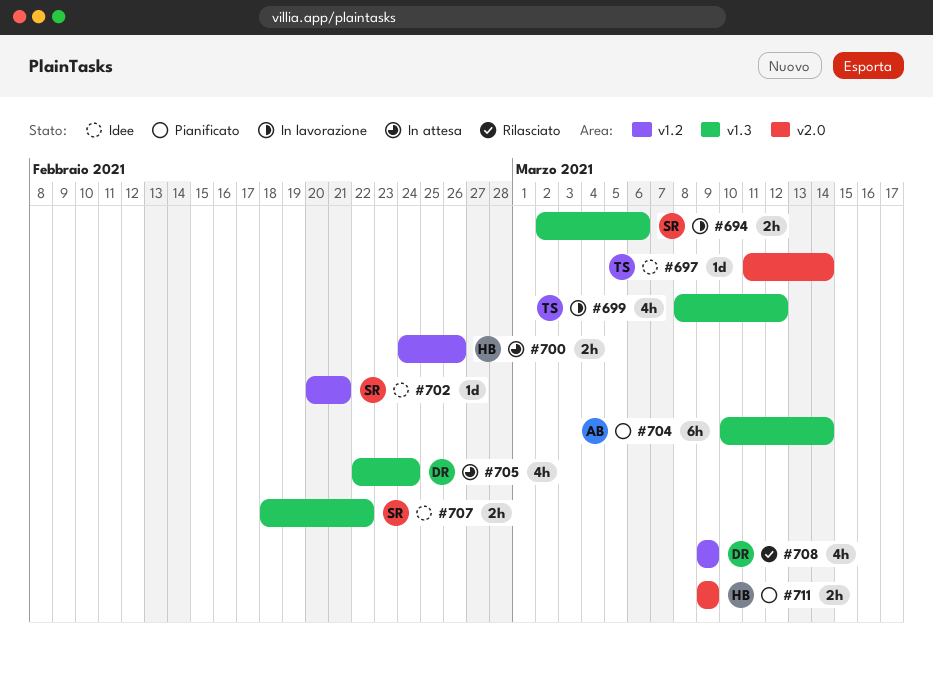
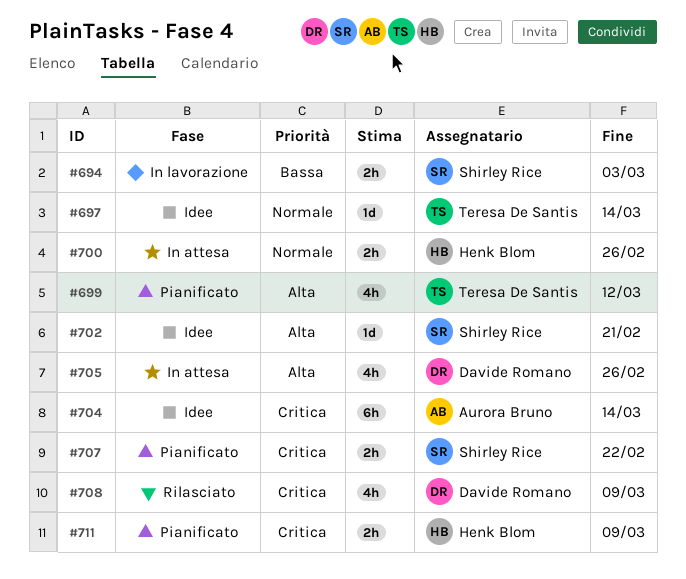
#694, due: Mar 6 -> Mar 3
#699, status: In lavorazione -> Pianificato
#704, status: Pianificato -> Idee
#705, due: Feb 24 -> Feb 26
#707, status: Idee -> Pianificato

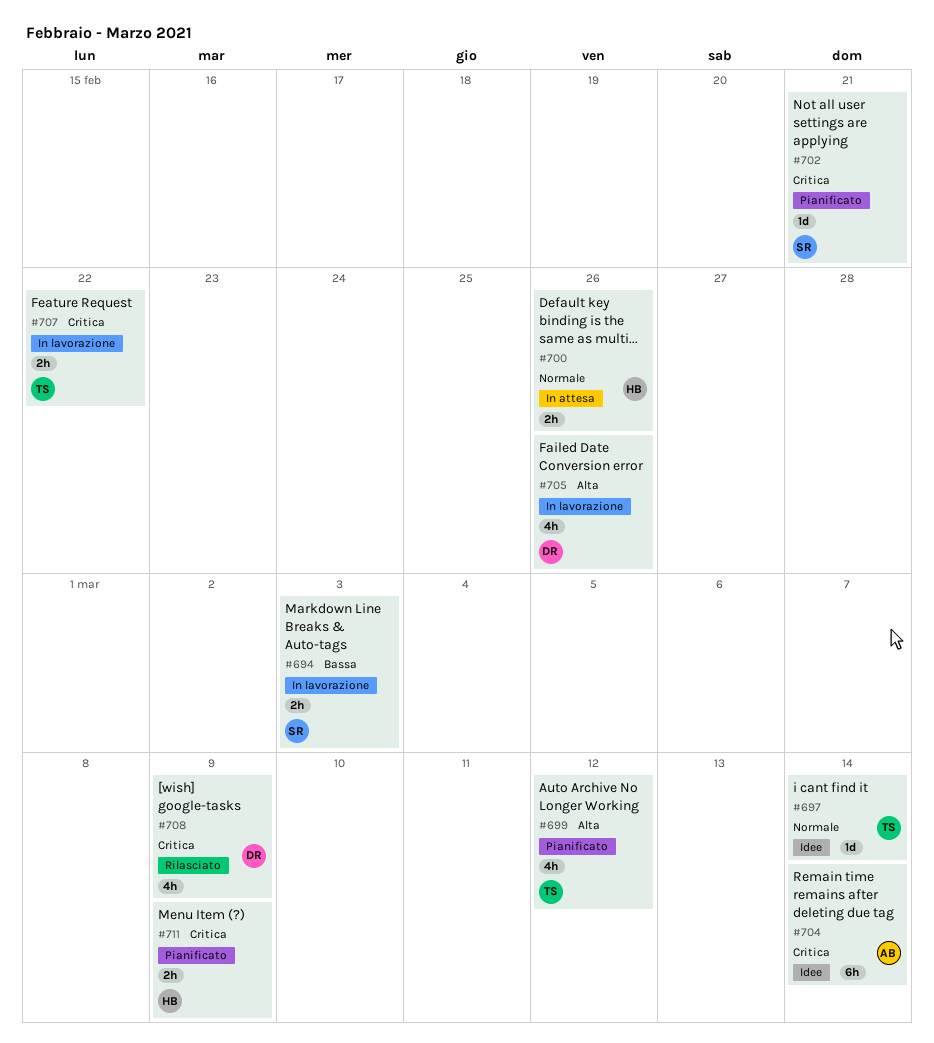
#702, status: Idee -> Pianificato
#702, priority: Alta -> Critica
#705, status: In attesa -> In lavorazione
#707, status: Pianificato -> In lavorazione
#707, owner: Shirley Rice -> Teresa De Santis

